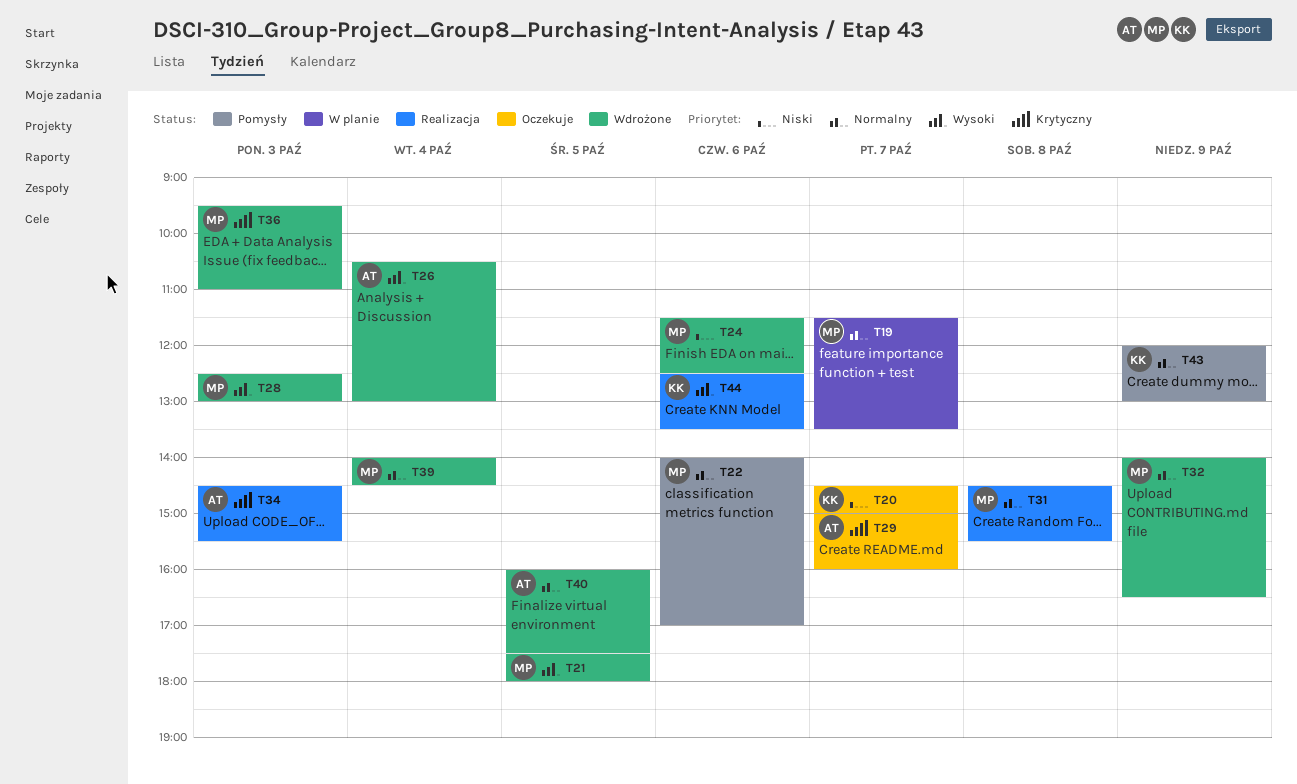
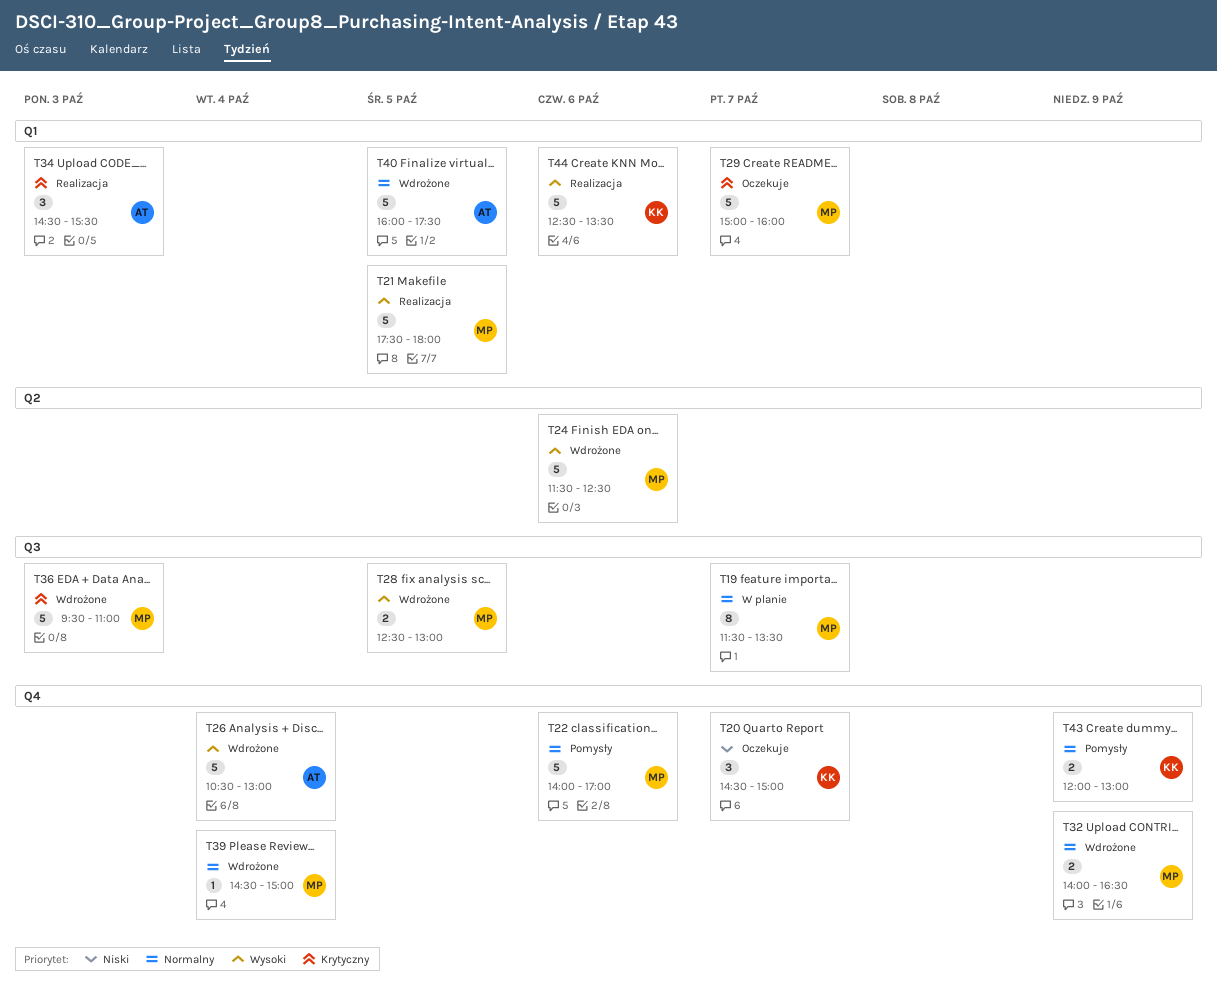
T21, status: Wdrożone -> Realizacja
T24, priority: Niski -> Wysoki
T28, day: Oct 3 -> Oct 5
T29, owner: AT -> MP
T31: present -> none
T39, begins: 14:00 -> 14:30
T39, ends: 14:30 -> 15:00

